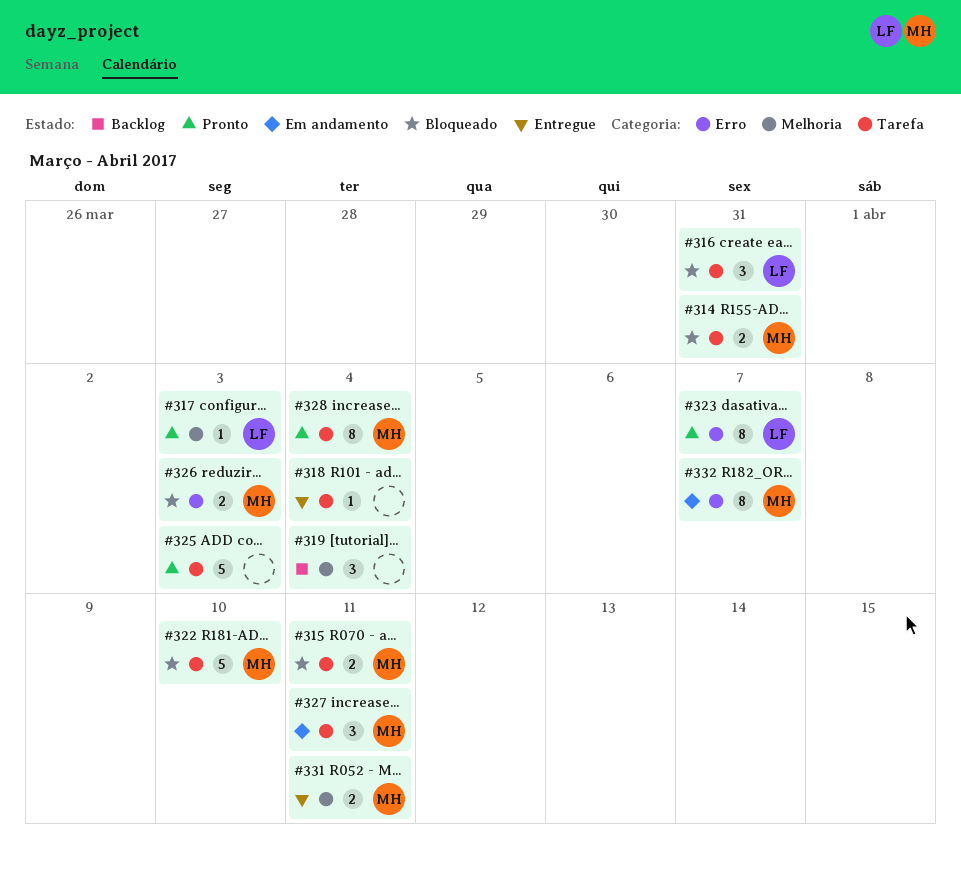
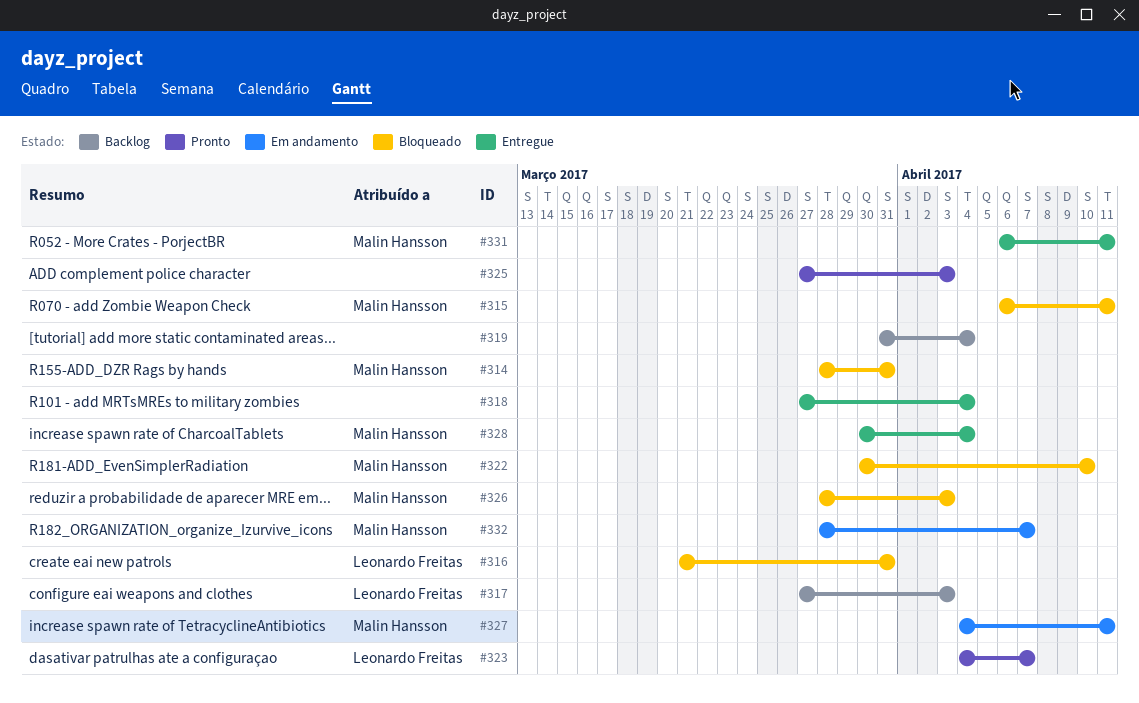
#317, status: Pronto -> Backlog
#328, status: Pronto -> Entregue

